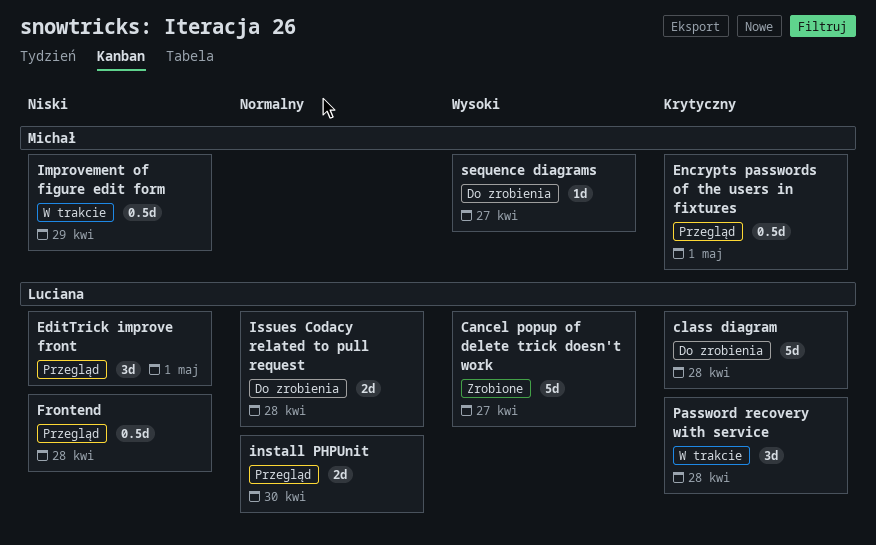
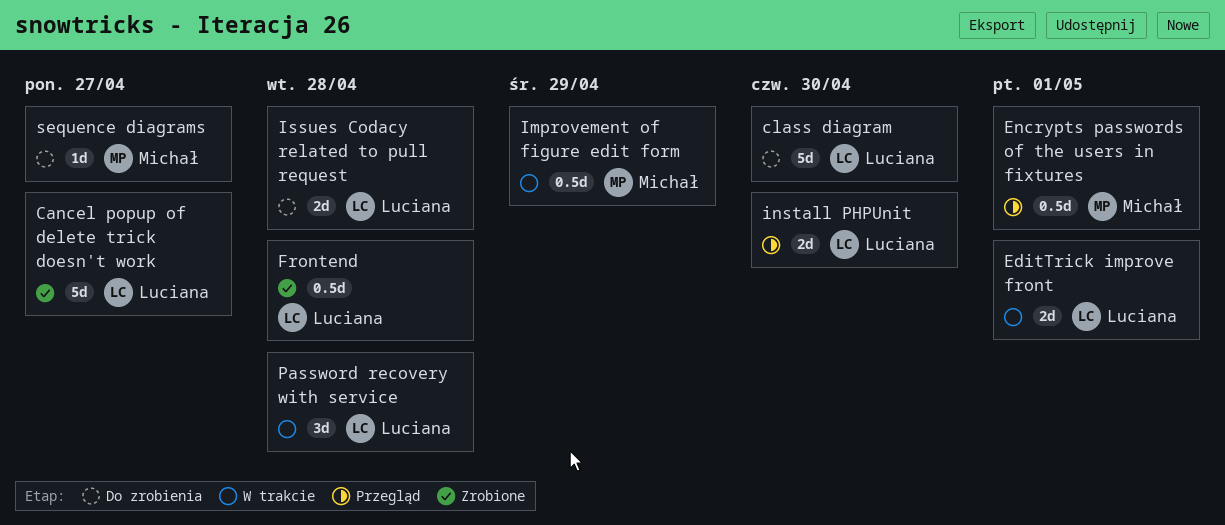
class diagram, due: Apr 28 -> Apr 30
EditTrick improve front, status: Przegląd -> W trakcie
EditTrick improve front, estimate: 3d -> 2d
Frontend, status: Przegląd -> Zrobione

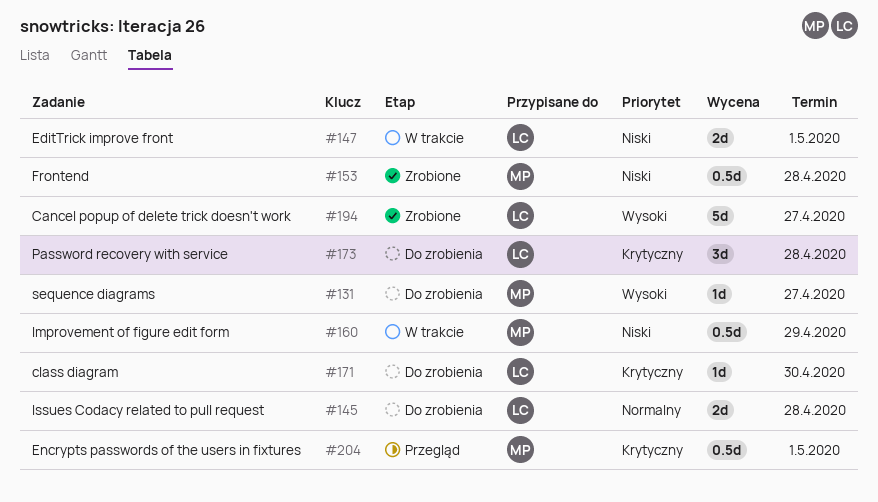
class diagram, estimate: 5d -> 1d
Frontend, owner: Luciana -> Michał
install PHPUnit: present -> none
Password recovery with service, status: W trakcie -> Do zrobienia

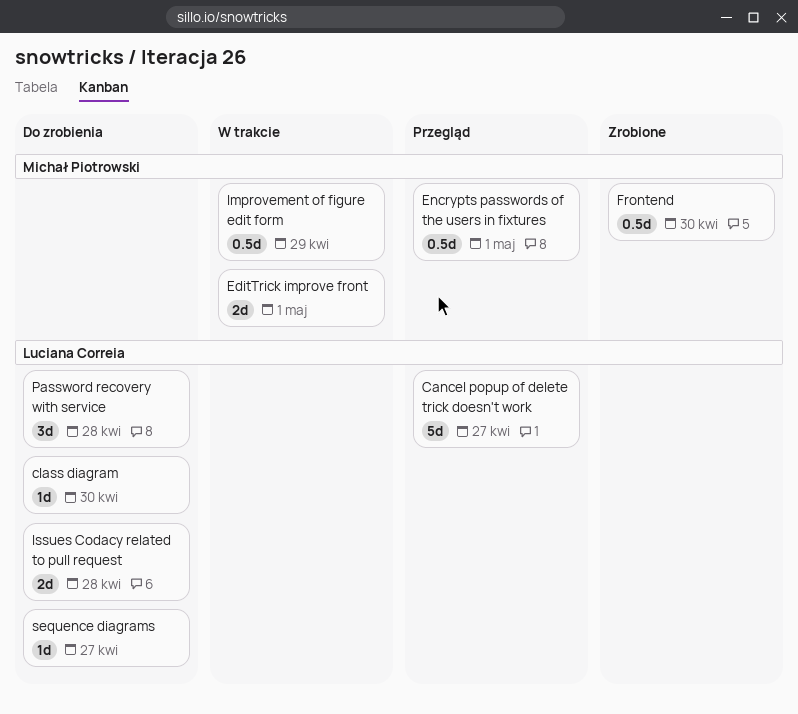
Cancel popup of delete trick doesn't work, status: Zrobione -> Przegląd
EditTrick improve front, owner: Luciana Correia -> Michał Piotrowski
Frontend, due: Apr 28 -> Apr 30
sequence diagrams, owner: Michał Piotrowski -> Luciana Correia

